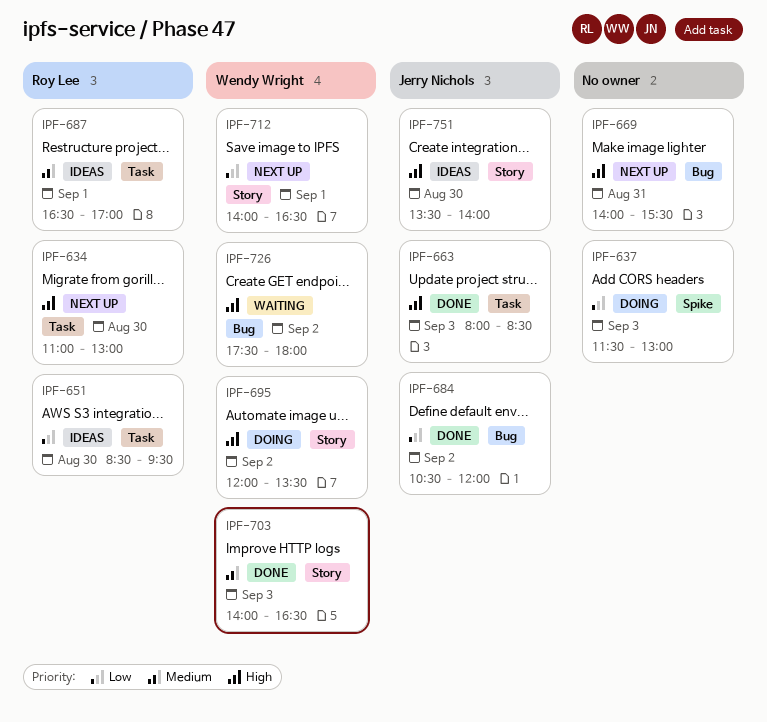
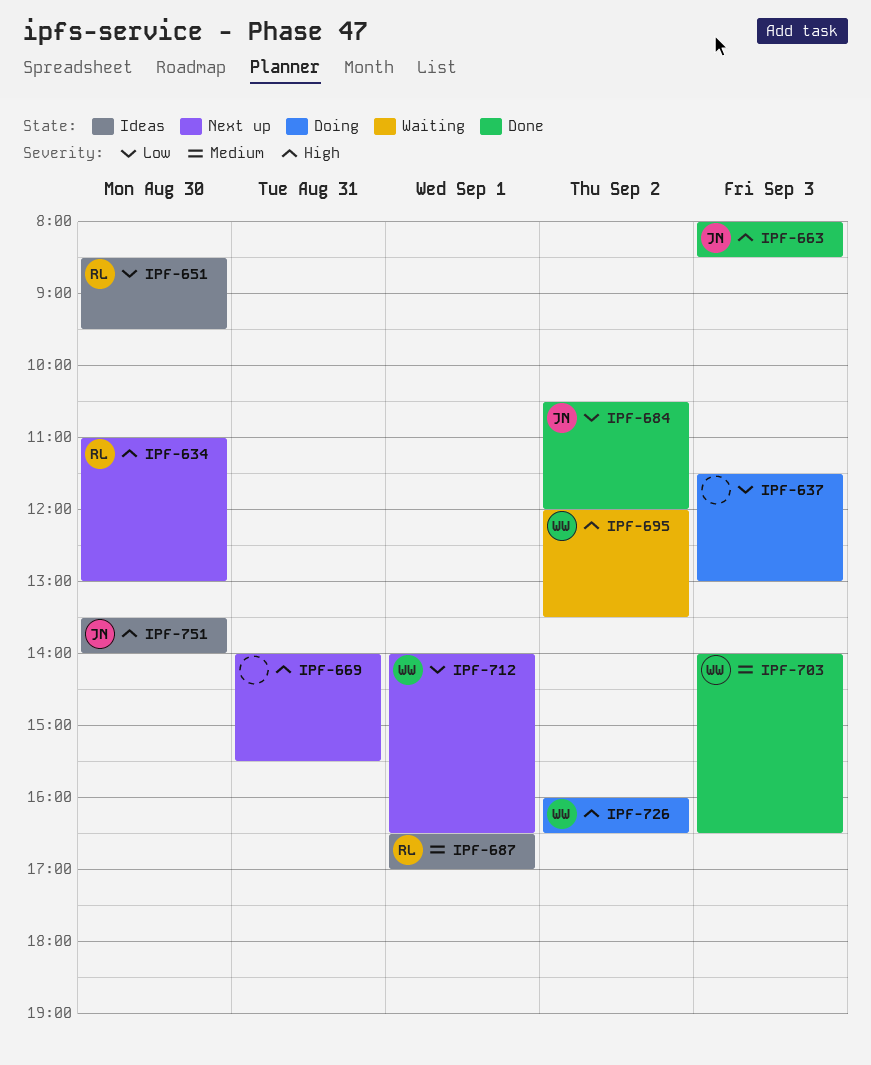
IPF-695, status: Doing -> Waiting
IPF-726, status: Waiting -> Doing
IPF-726, begins: 17:30 -> 16:00
IPF-726, ends: 18:00 -> 16:30

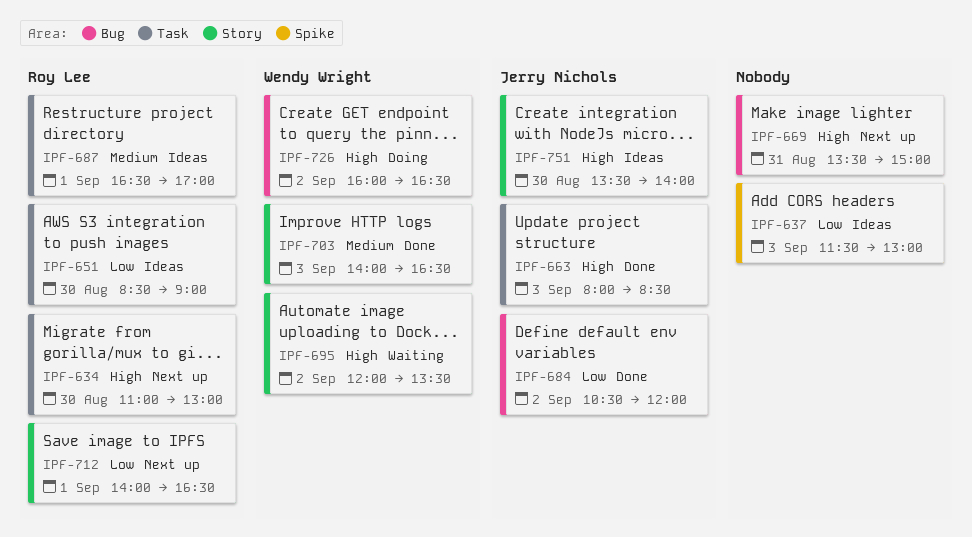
IPF-637, status: Doing -> Ideas
IPF-651, ends: 09:30 -> 09:00
IPF-669, begins: 14:00 -> 13:30
IPF-669, ends: 15:30 -> 15:00
IPF-712, owner: Wendy Wright -> Roy Lee

